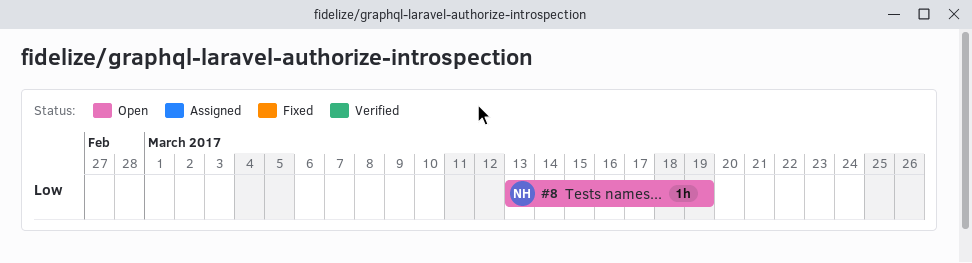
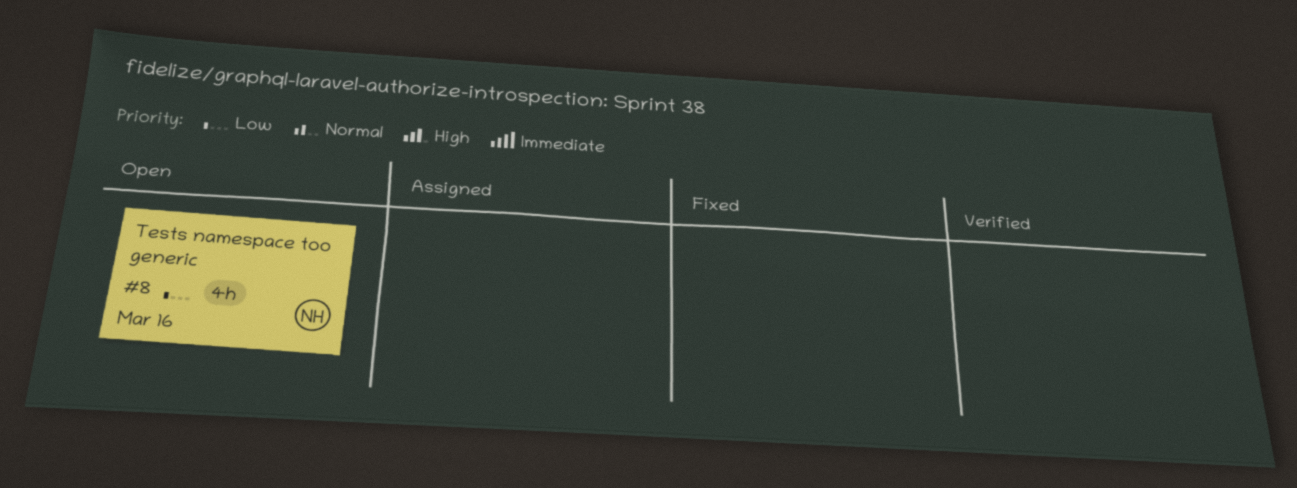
#8, estimate: 1h -> 4h
#8, due: Mar 19 -> Mar 16

